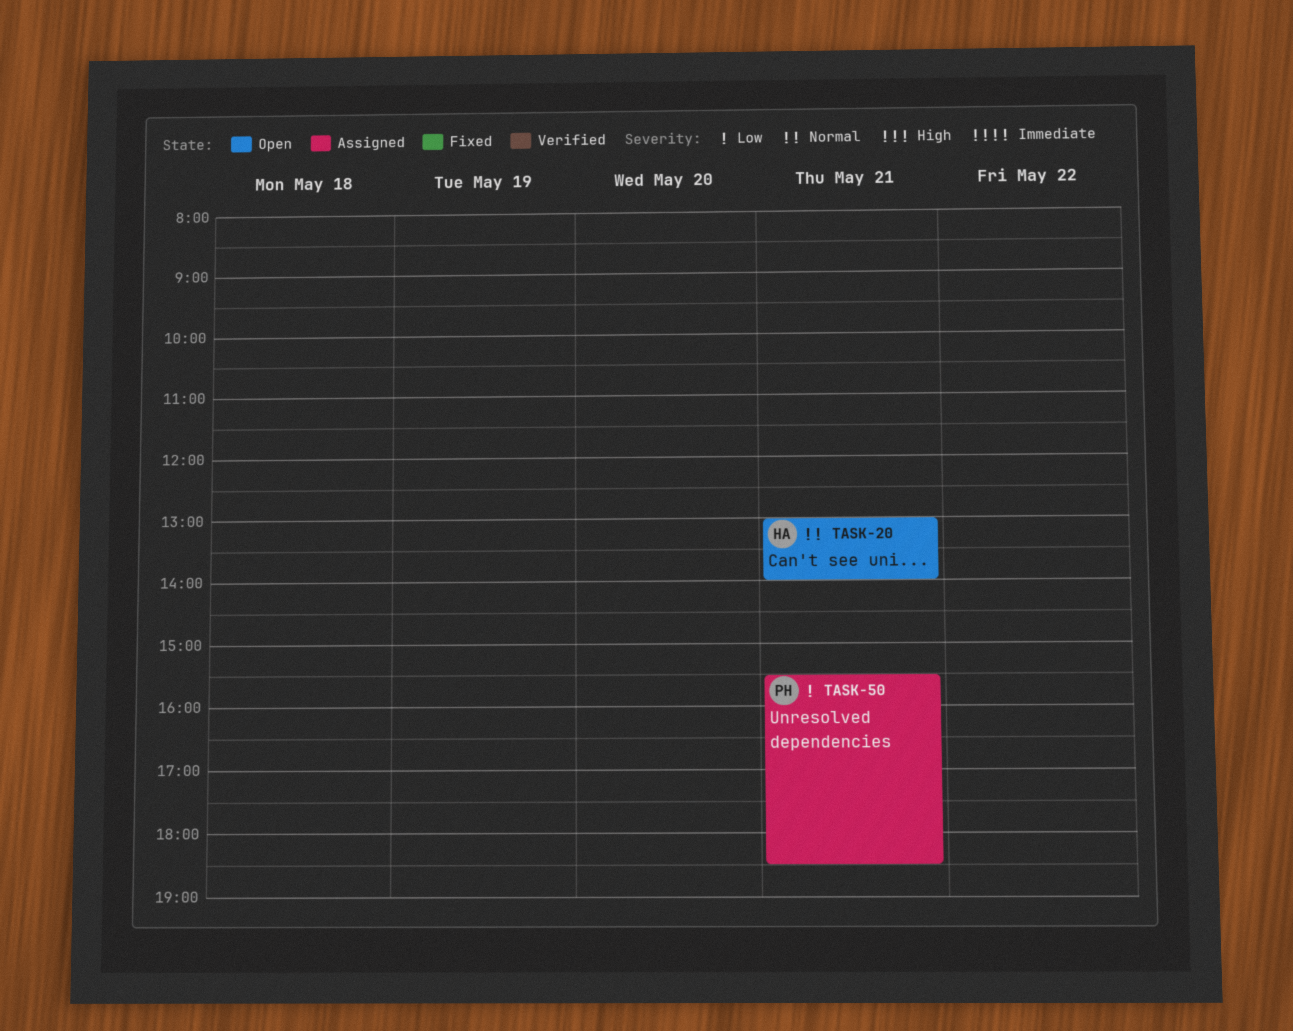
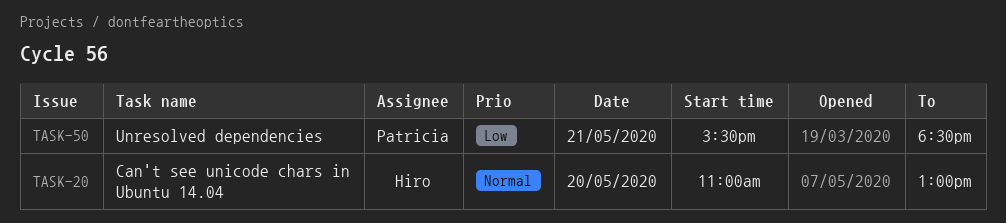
TASK-20, day: May 21 -> May 20
TASK-20, begins: 13:00 -> 11:00
TASK-20, ends: 14:00 -> 13:00

